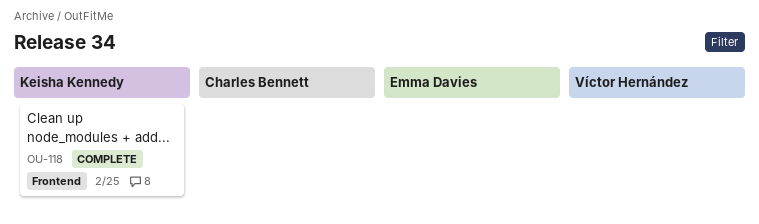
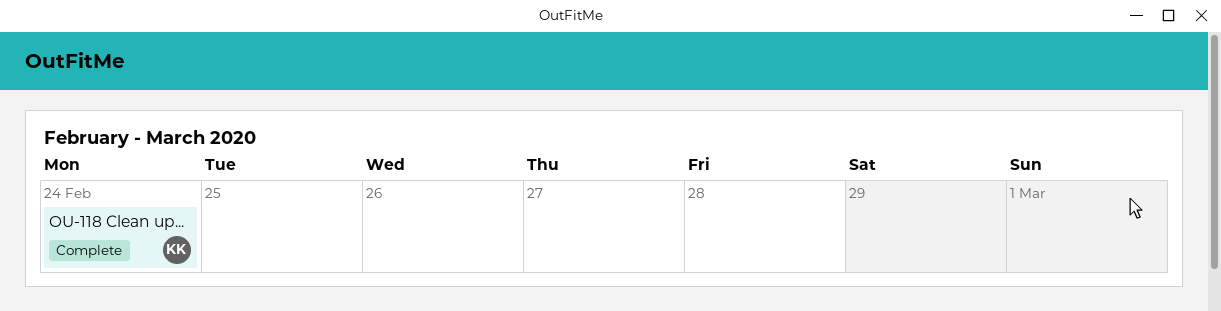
OU-118, due: Feb 25 -> Feb 24

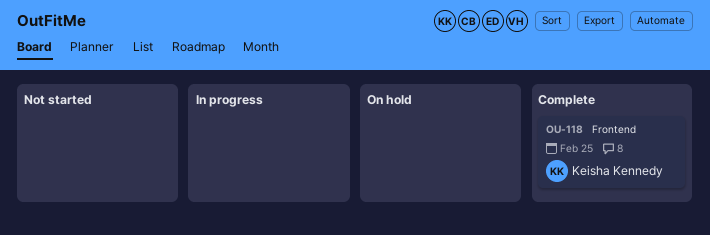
OU-118, due: Feb 24 -> Feb 25

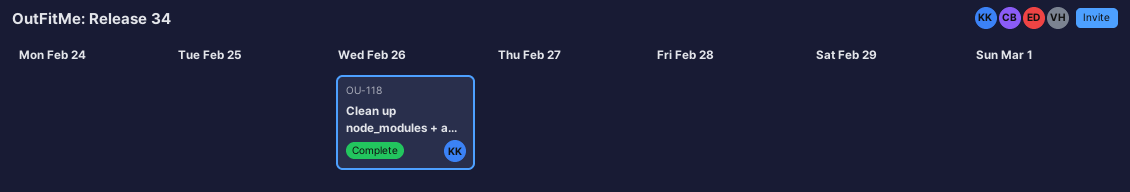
OU-118, due: Feb 25 -> Feb 26

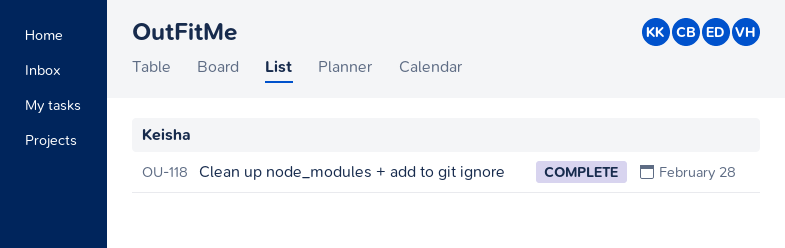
OU-118, due: Feb 26 -> Feb 28

